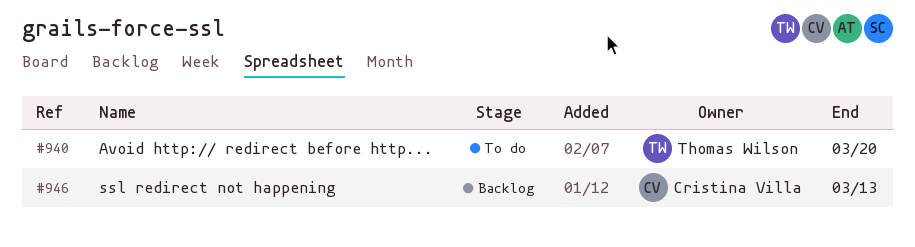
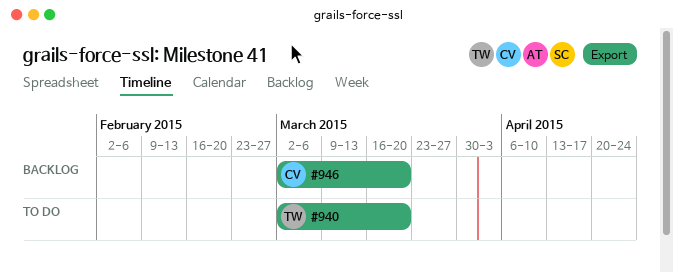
#946, due: Mar 13 -> Mar 20

